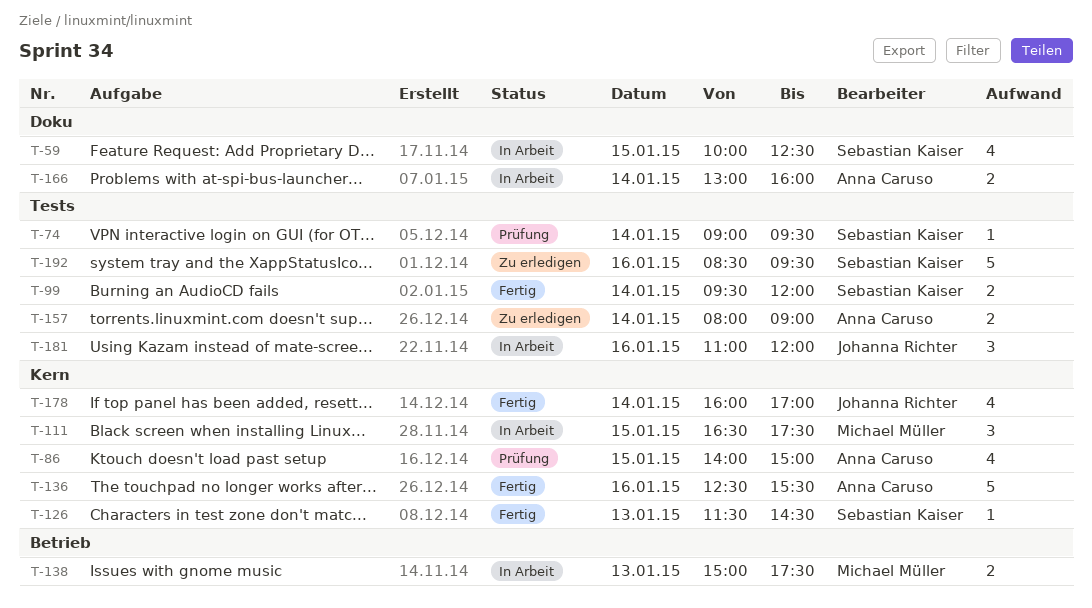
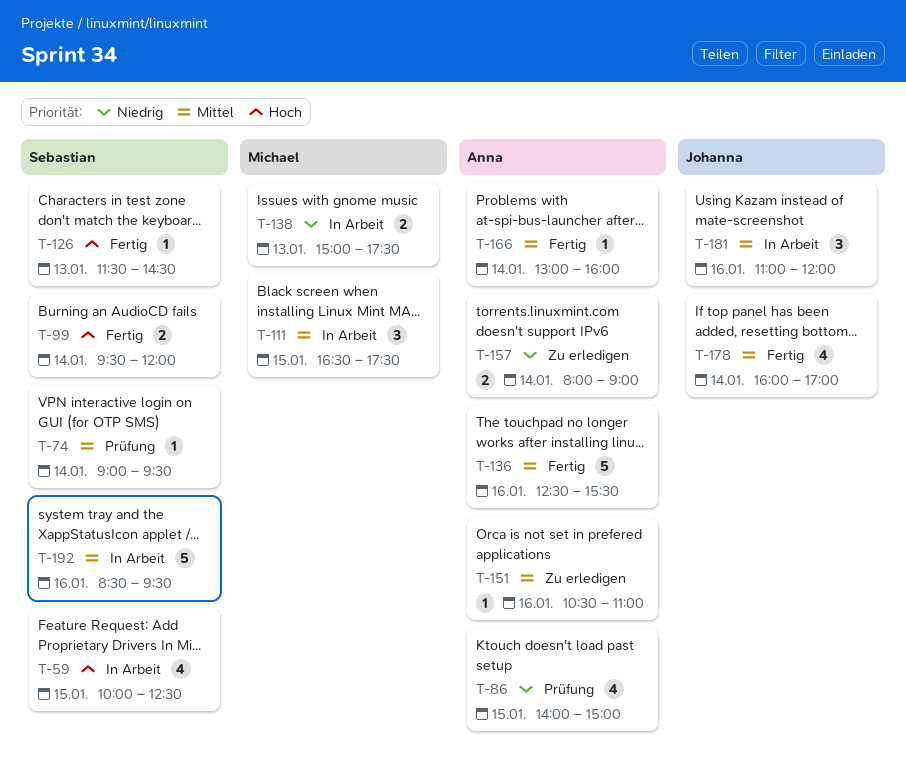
T-151: none -> present
T-166, status: In Arbeit -> Fertig
T-166, estimate: 2 -> 1
T-192, status: Zu erledigen -> In Arbeit

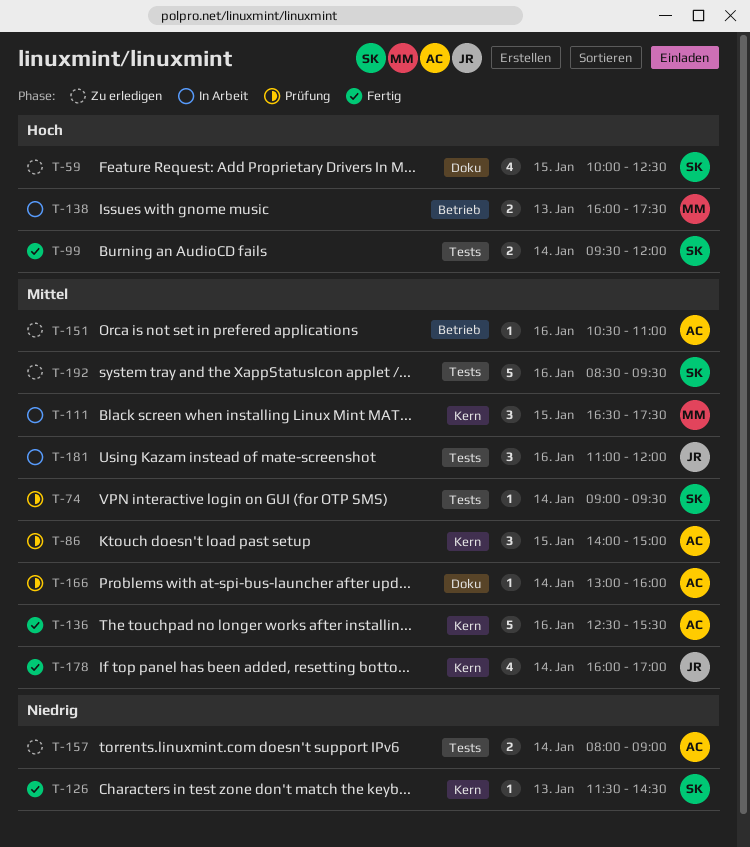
T-59, status: In Arbeit -> Zu erledigen
T-86, priority: Niedrig -> Mittel
T-86, estimate: 4 -> 3
T-126, priority: Hoch -> Niedrig
T-138, priority: Niedrig -> Hoch
T-138, begins: 15:00 -> 16:00
T-166, status: Fertig -> Prüfung
T-192, status: In Arbeit -> Zu erledigen

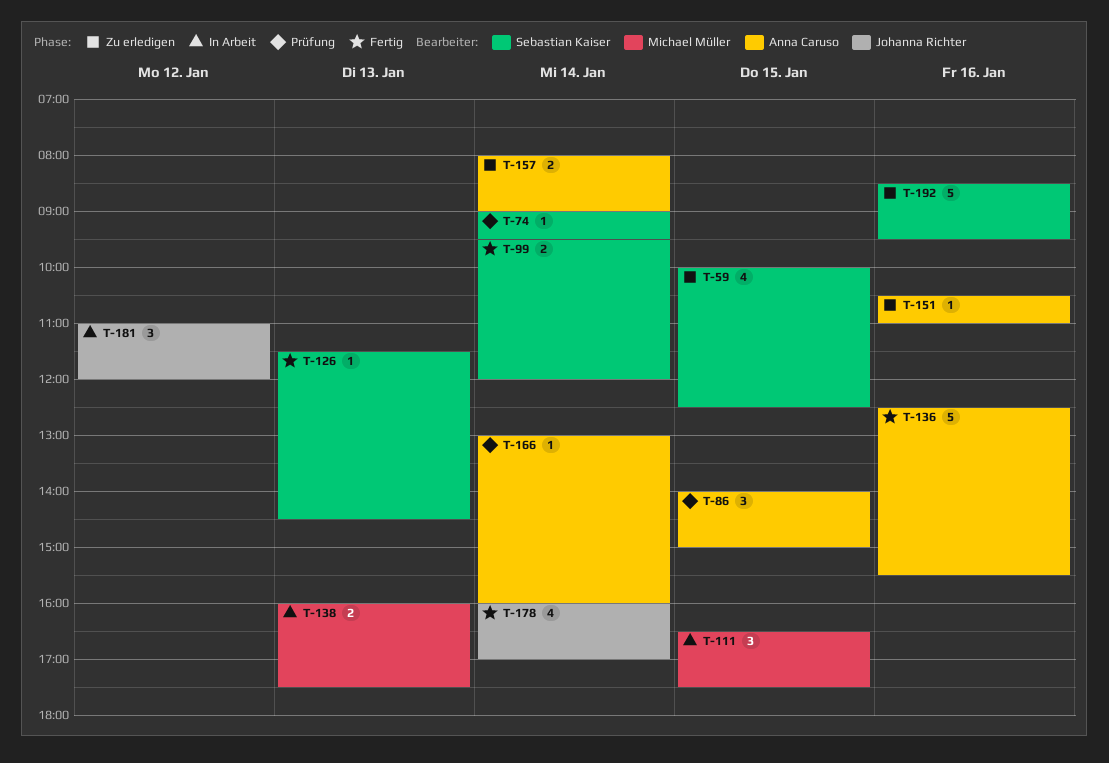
T-181, day: Jan 16 -> Jan 12

